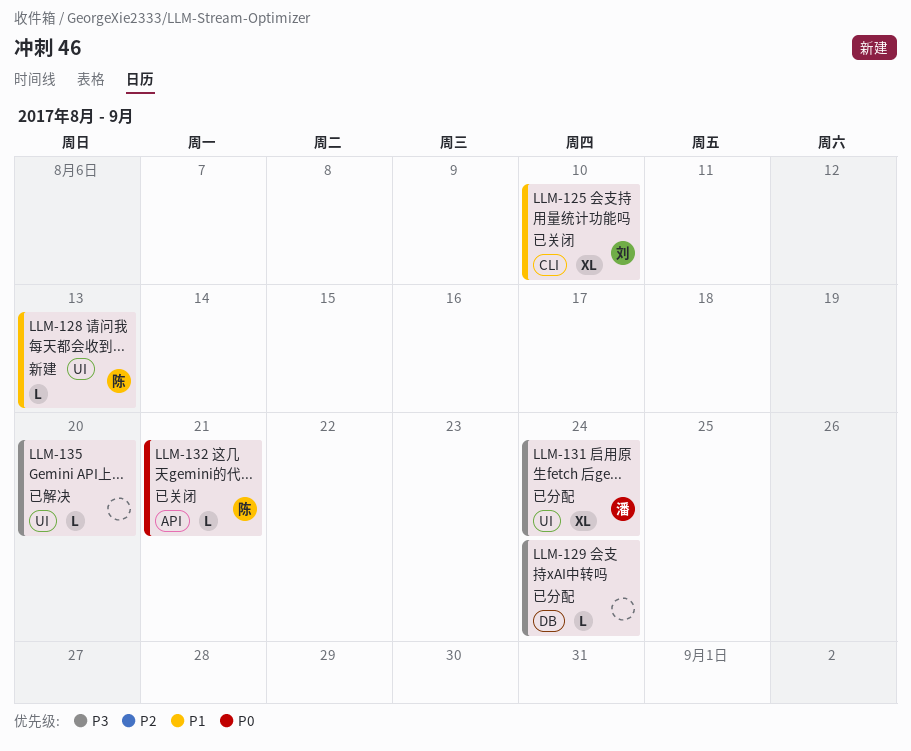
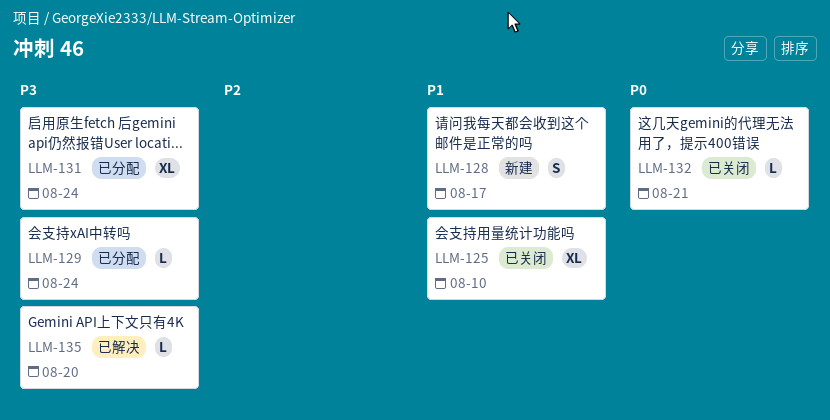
LLM-128, estimate: L -> S
LLM-128, due: Aug 13 -> Aug 17

